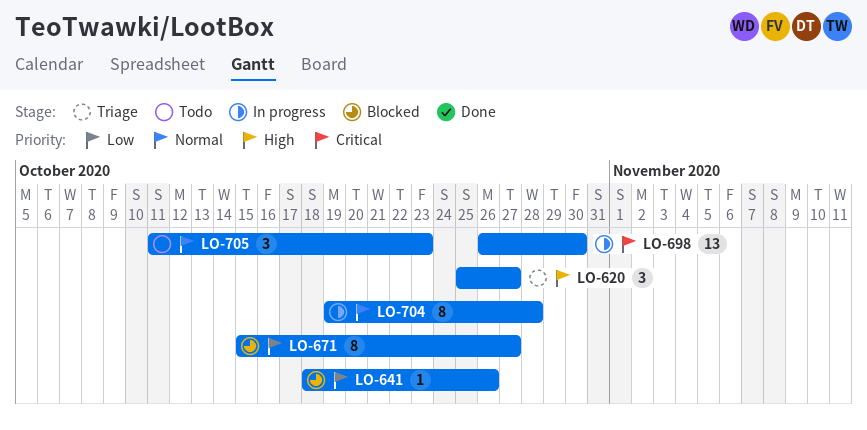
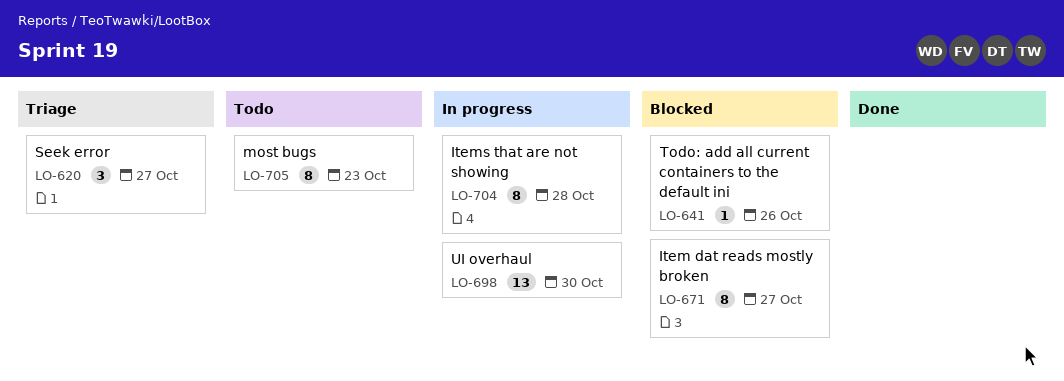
LO-705, estimate: 3 -> 8

